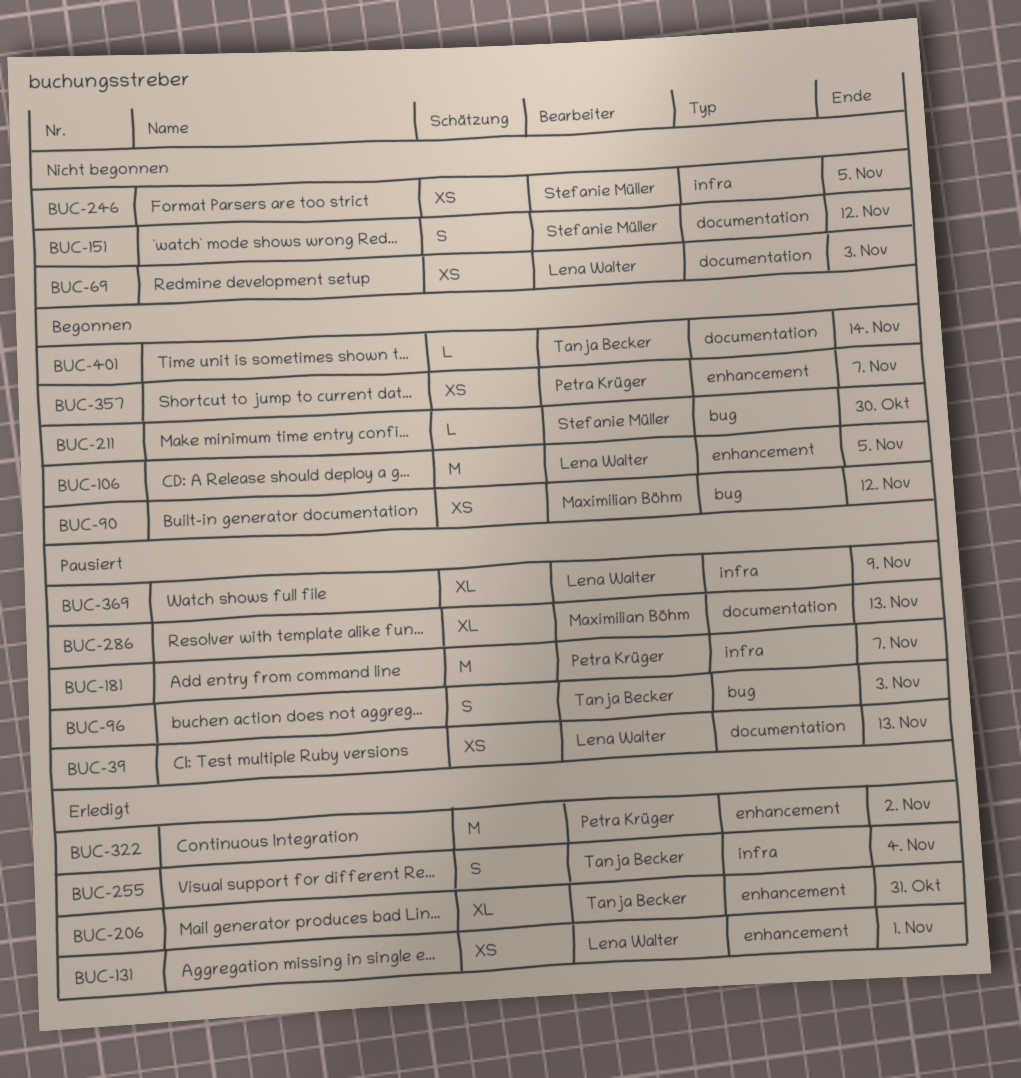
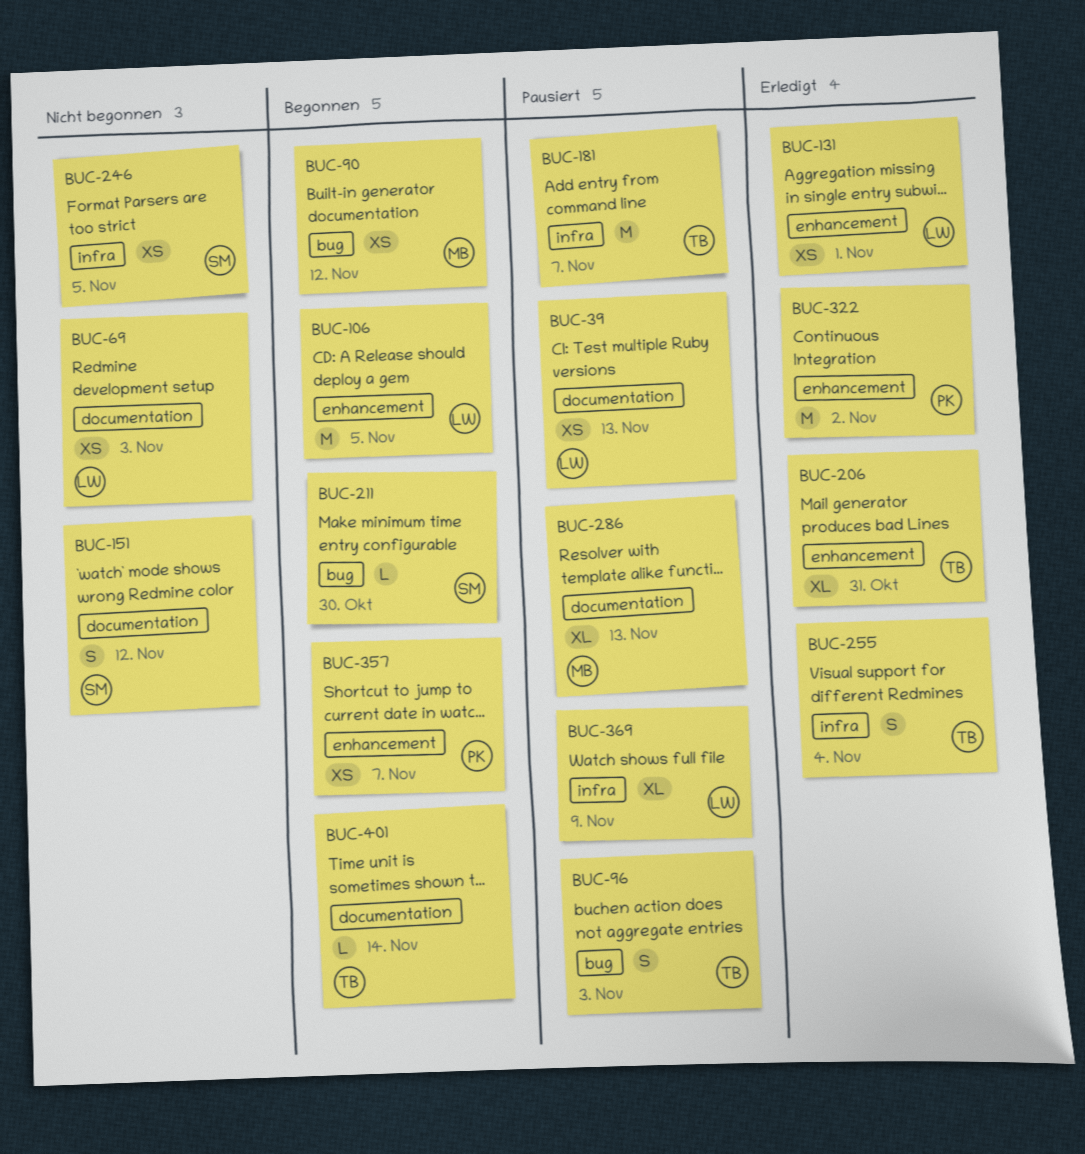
BUC-181, owner: Petra Krüger -> Tanja Becker

